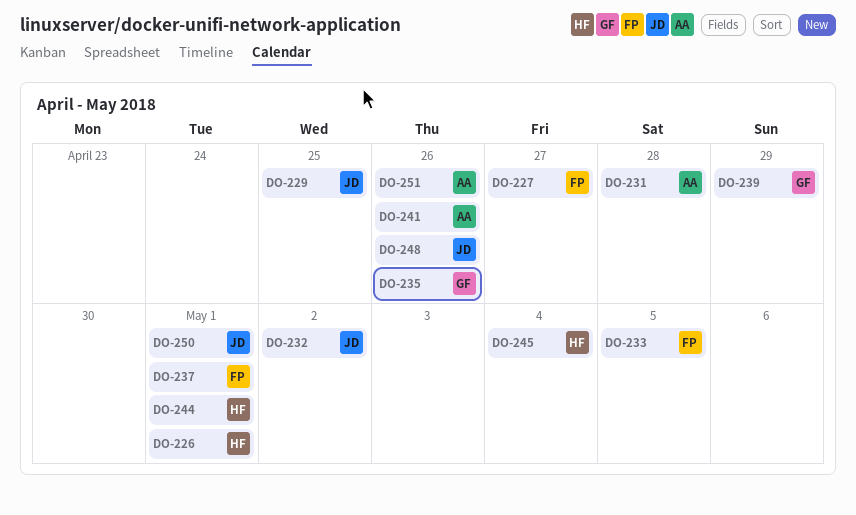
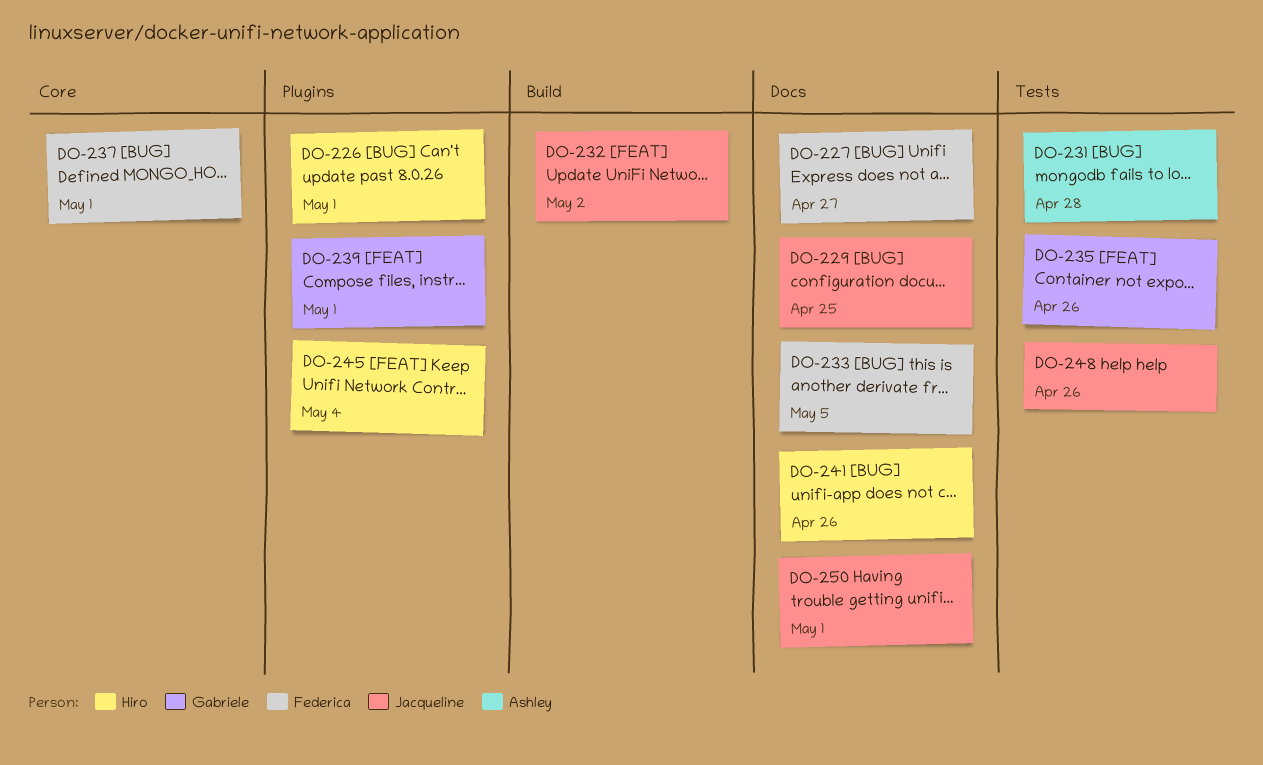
DO-239, due: Apr 29 -> May 1
DO-241, owner: Ashley -> Hiro
DO-244: present -> none
DO-251: present -> none

